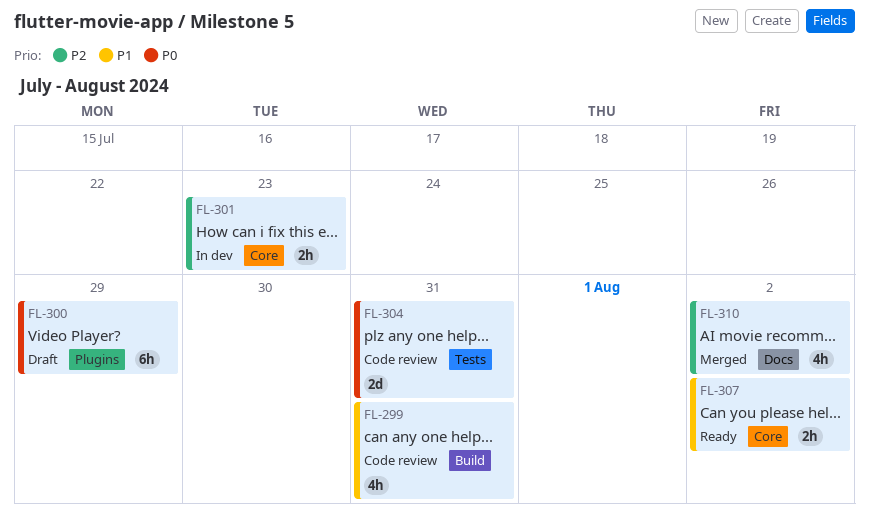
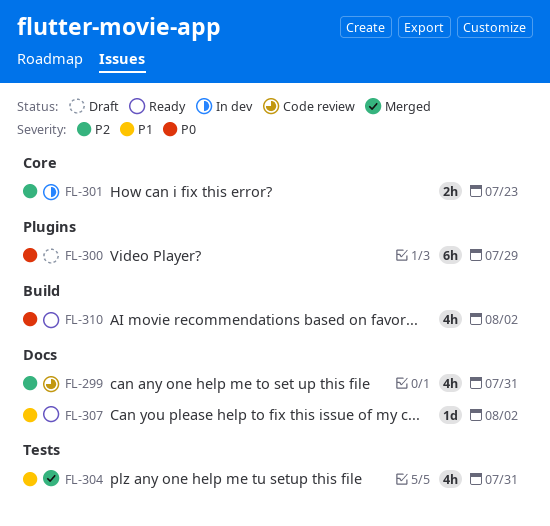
FL-299, priority: P1 -> P2
FL-299, label: Build -> Docs
FL-304, status: Code review -> Merged
FL-304, priority: P0 -> P1
FL-304, estimate: 2d -> 4h
FL-307, label: Core -> Docs
FL-307, estimate: 2h -> 1d
FL-310, status: Merged -> Ready
FL-310, priority: P2 -> P0
FL-310, label: Docs -> Build

